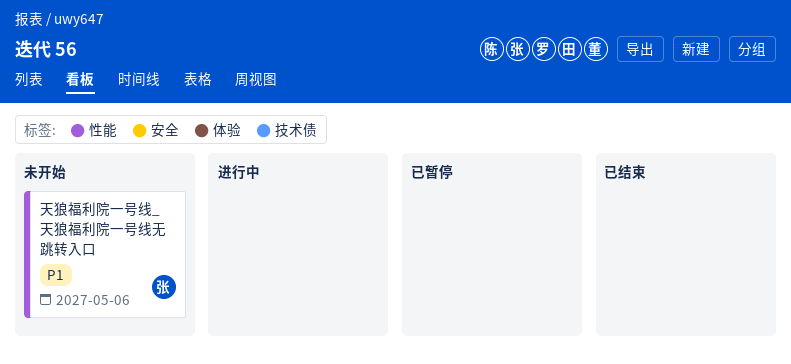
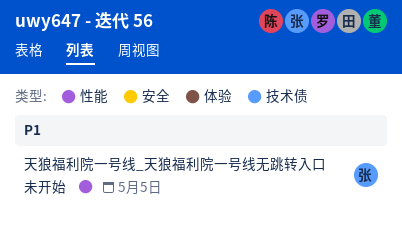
天狼福利院一号线_天狼福利院一号线无跳转入口, due: May 6 -> May 5

